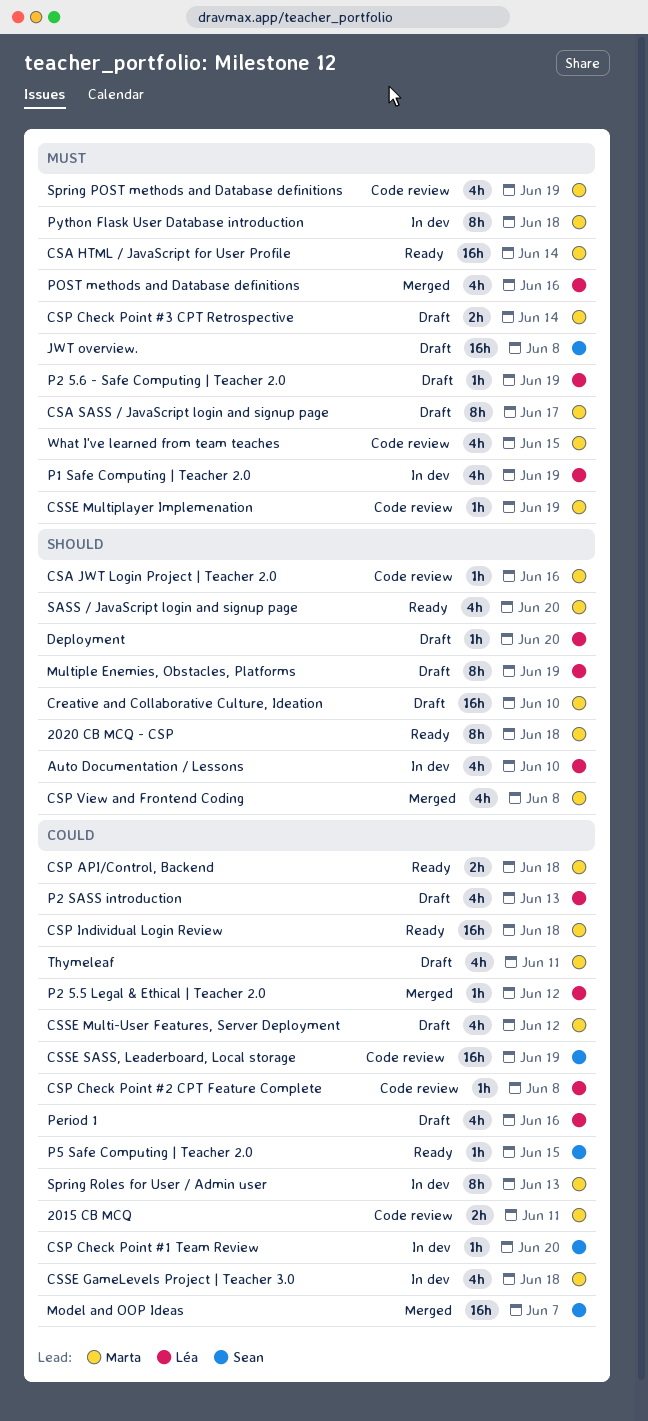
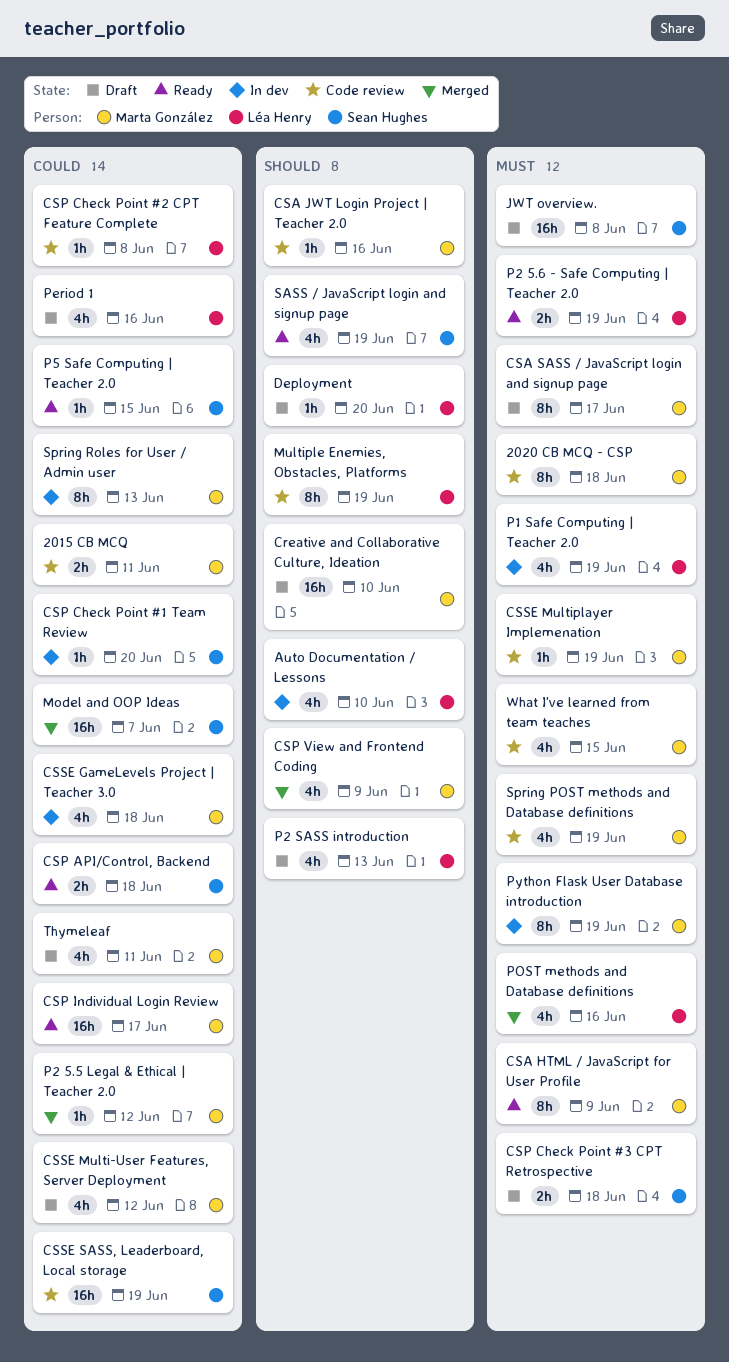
2020 CB MCQ - CSP, status: Ready -> Code review
2020 CB MCQ - CSP, priority: Should -> Must
CSA HTML / JavaScript for User Profile, estimate: 16h -> 8h
CSA HTML / JavaScript for User Profile, due: Jun 14 -> Jun 9
CSP API/Control, Backend, owner: Marta González -> Sean Hughes
CSP Check Point #3 CPT Retrospective, owner: Marta González -> Sean Hughes
CSP Check Point #3 CPT Retrospective, due: Jun 14 -> Jun 18
CSP Individual Login Review, due: Jun 18 -> Jun 17
CSP View and Frontend Coding, due: Jun 8 -> Jun 9
Multiple Enemies, Obstacles, Platforms, status: Draft -> Code review
P2 5.5 Legal & Ethical | Teacher 2.0, owner: Léa Henry -> Marta González
P2 5.6 - Safe Computing | Teacher 2.0, status: Draft -> Ready
P2 5.6 - Safe Computing | Teacher 2.0, estimate: 1h -> 2h
P2 SASS introduction, priority: Could -> Should
Python Flask User Database introduction, due: Jun 18 -> Jun 19
SASS / JavaScript login and signup page, owner: Marta González -> Sean Hughes
SASS / JavaScript login and signup page, due: Jun 20 -> Jun 19

